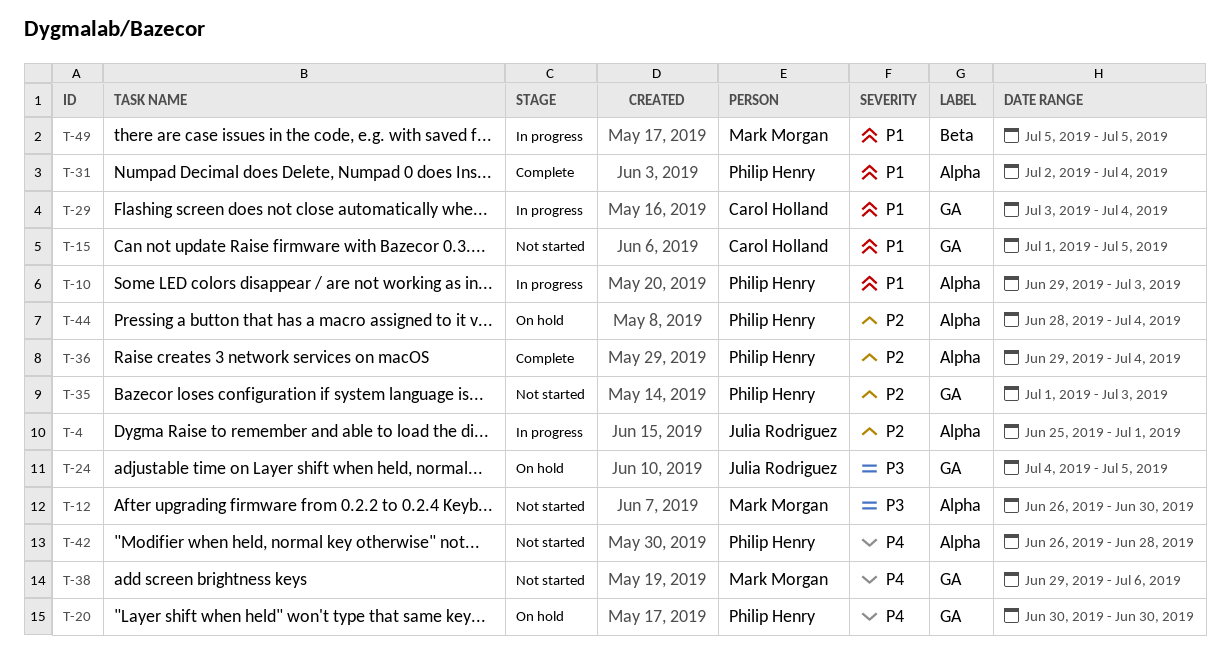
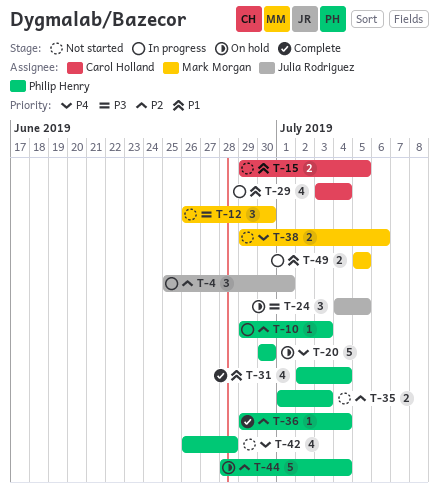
T-10, priority: P1 -> P2
T-15, start: Jul 1 -> Jun 29

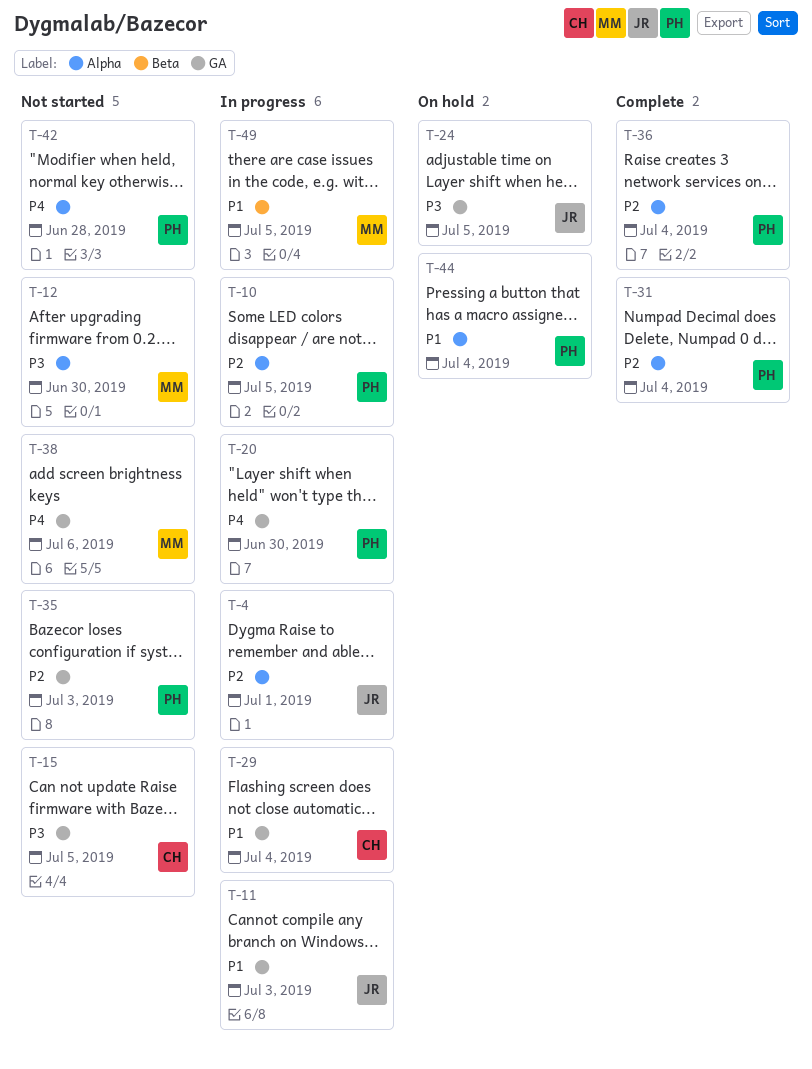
T-10, due: Jul 3 -> Jul 5
T-11: none -> present
T-15, priority: P1 -> P3
T-20, status: On hold -> In progress
T-31, priority: P1 -> P2
T-44, priority: P2 -> P1

